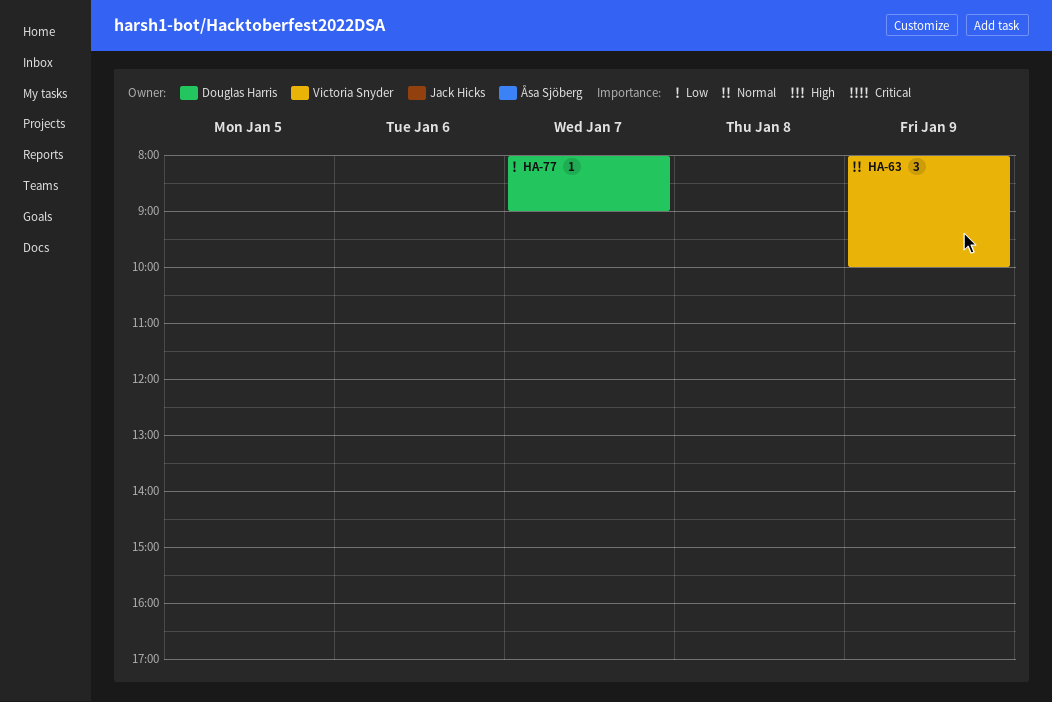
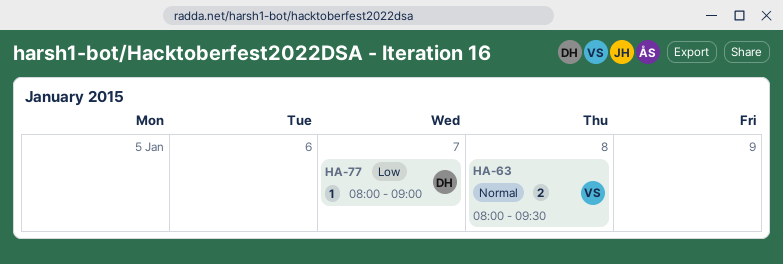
HA-63, estimate: 3 -> 2
HA-63, day: Jan 9 -> Jan 8
HA-63, ends: 10:00 -> 09:30

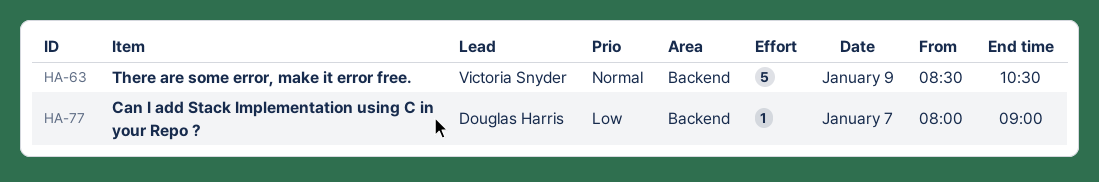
HA-63, estimate: 2 -> 5
HA-63, day: Jan 8 -> Jan 9
HA-63, begins: 08:00 -> 08:30
HA-63, ends: 09:30 -> 10:30

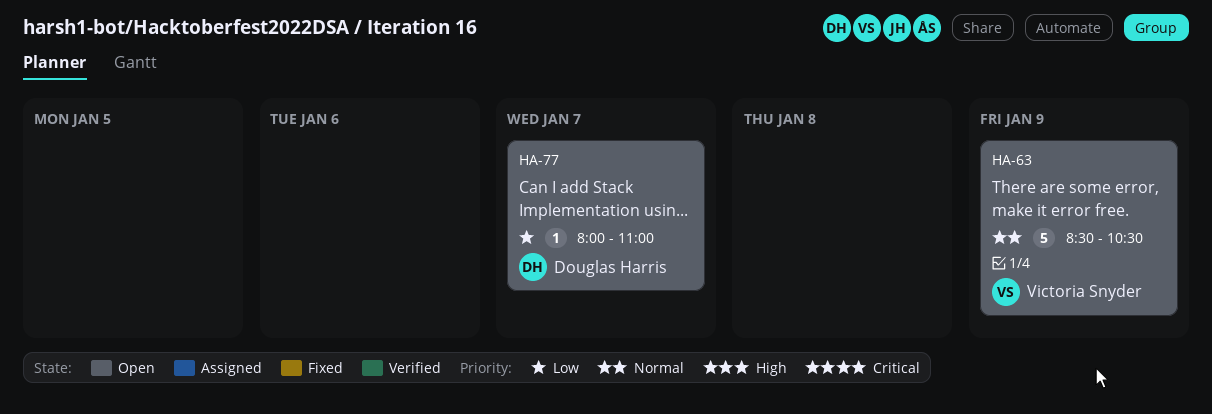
HA-77, ends: 09:00 -> 11:00

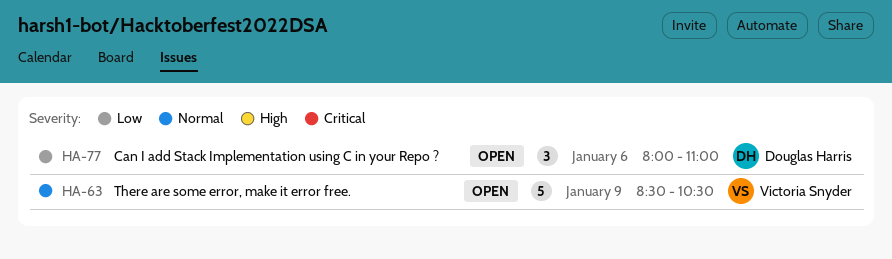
HA-77, estimate: 1 -> 3
HA-77, day: Jan 7 -> Jan 6

